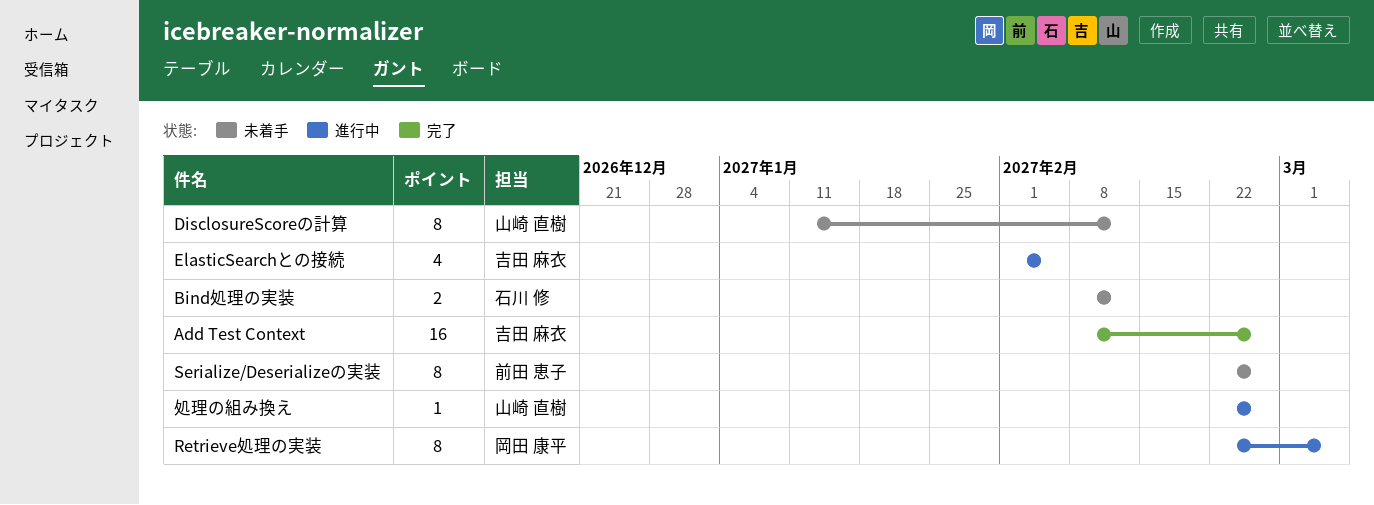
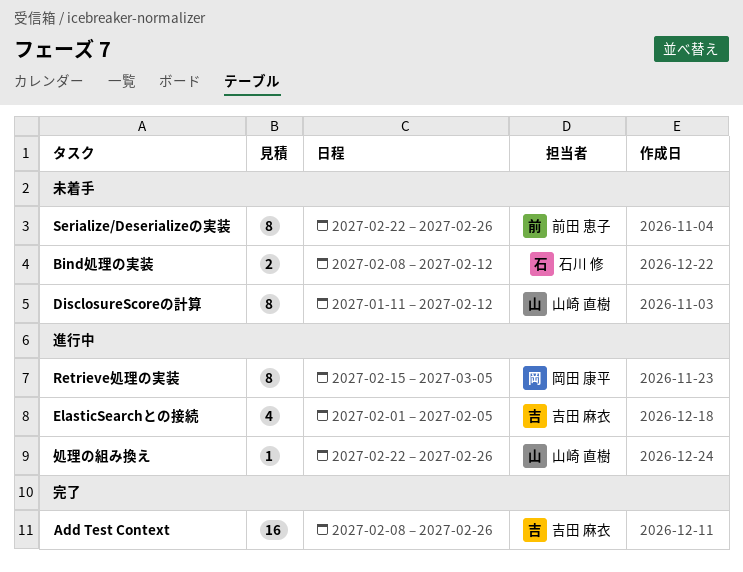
Retrieve処理の実装, start: Feb 22 -> Feb 15

